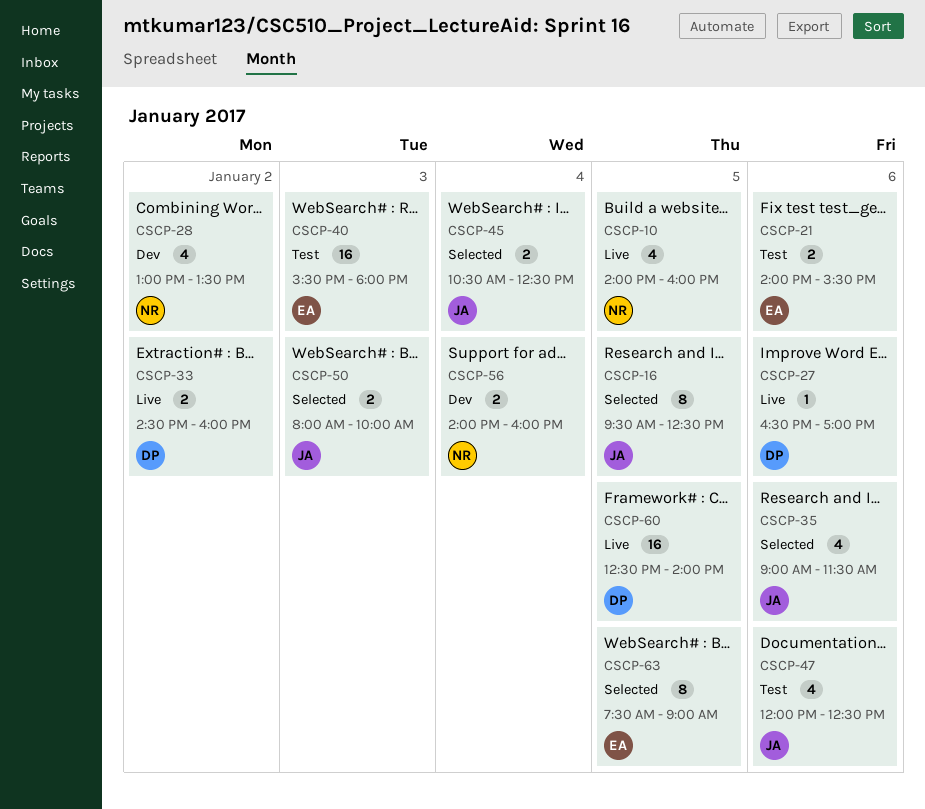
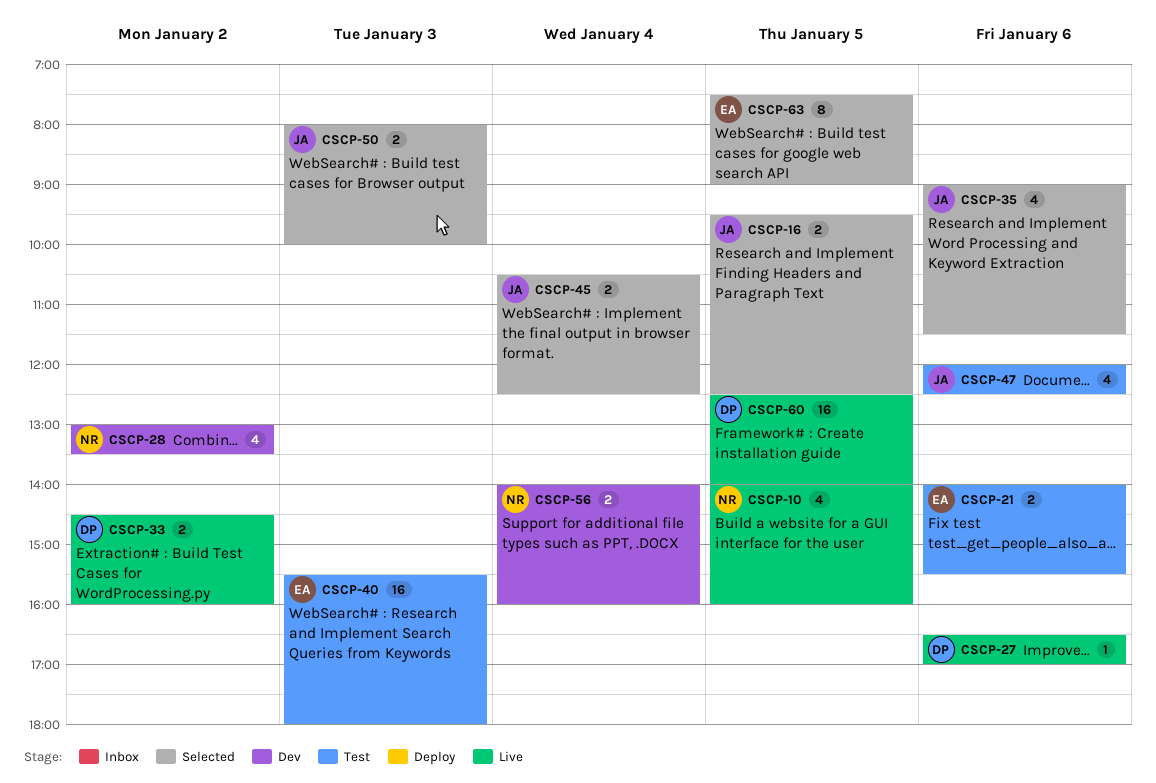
CSCP-16, estimate: 8 -> 2

